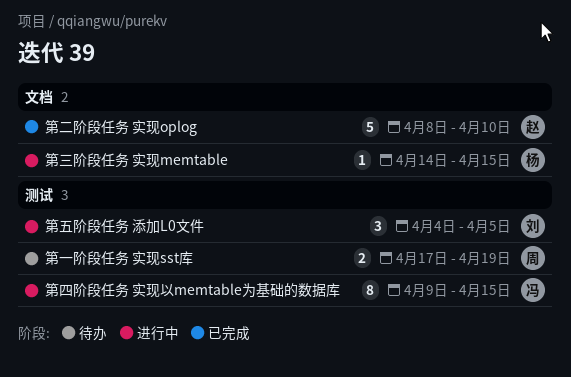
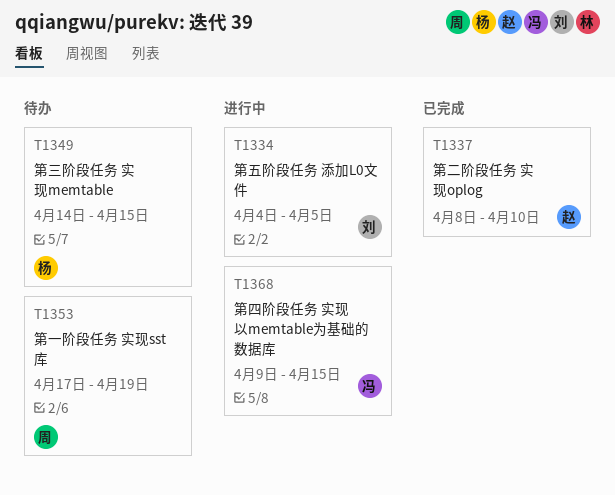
第三阶段任务 实现memtable, status: 进行中 -> 待办

